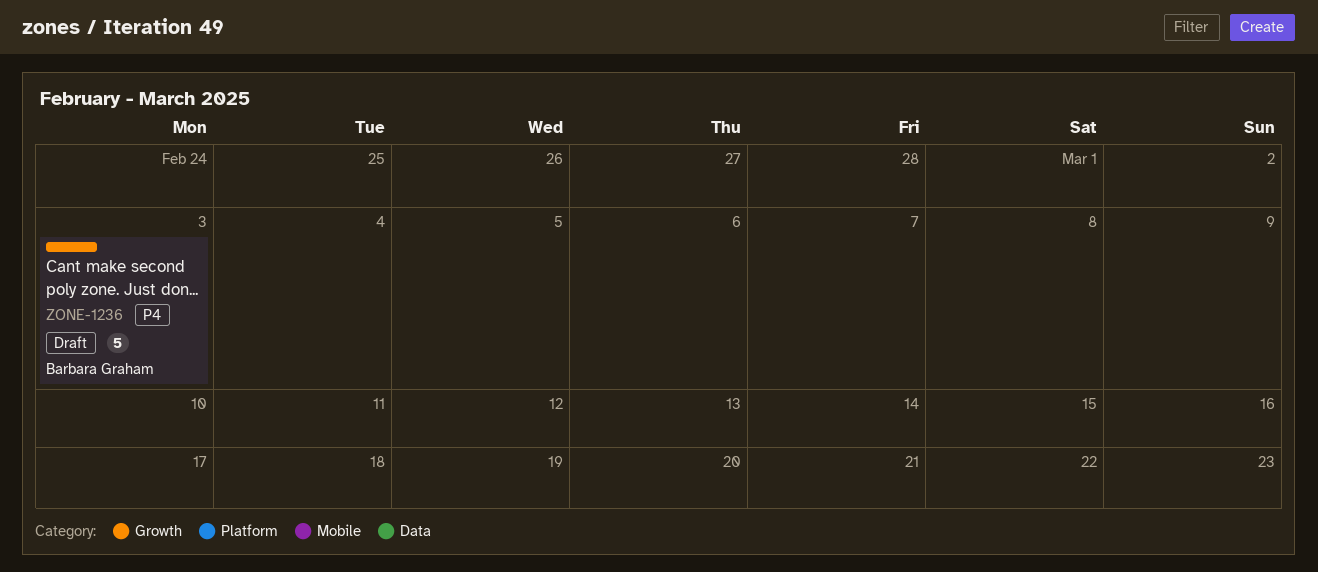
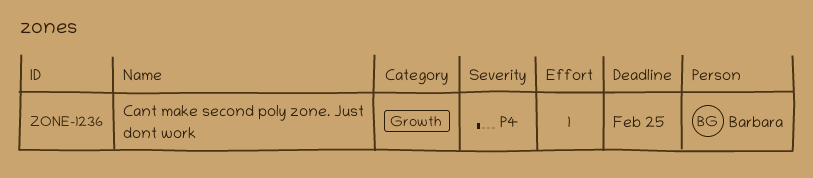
ZONE-1236, estimate: 5 -> 1
ZONE-1236, due: Mar 3 -> Feb 25

